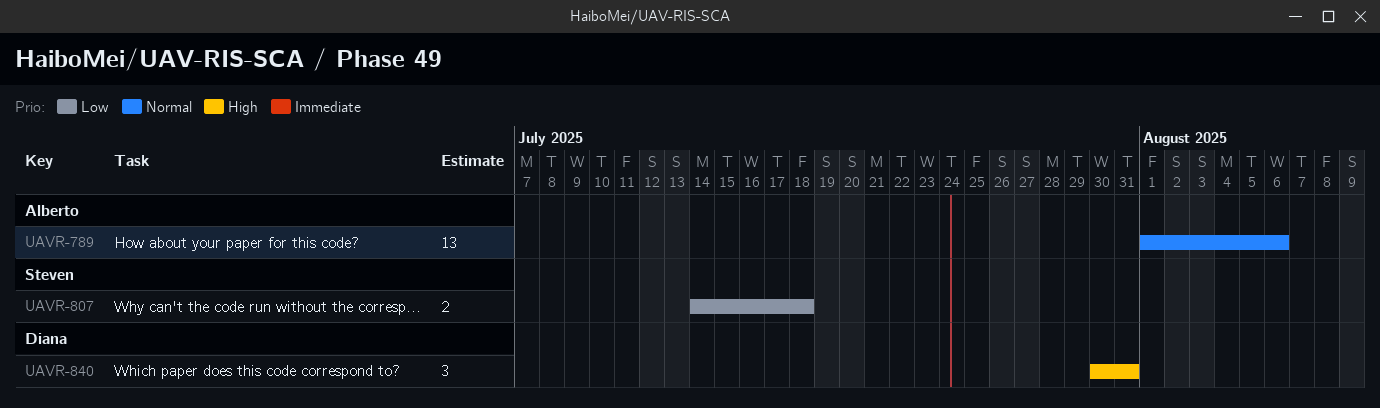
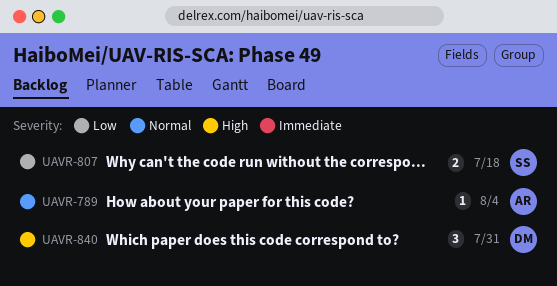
UAVR-789, estimate: 13 -> 1
UAVR-789, due: Aug 6 -> Aug 4

